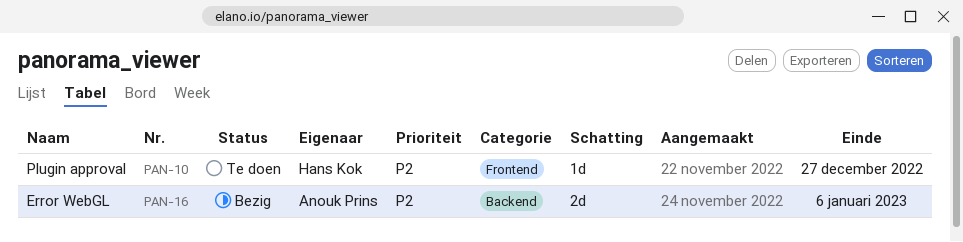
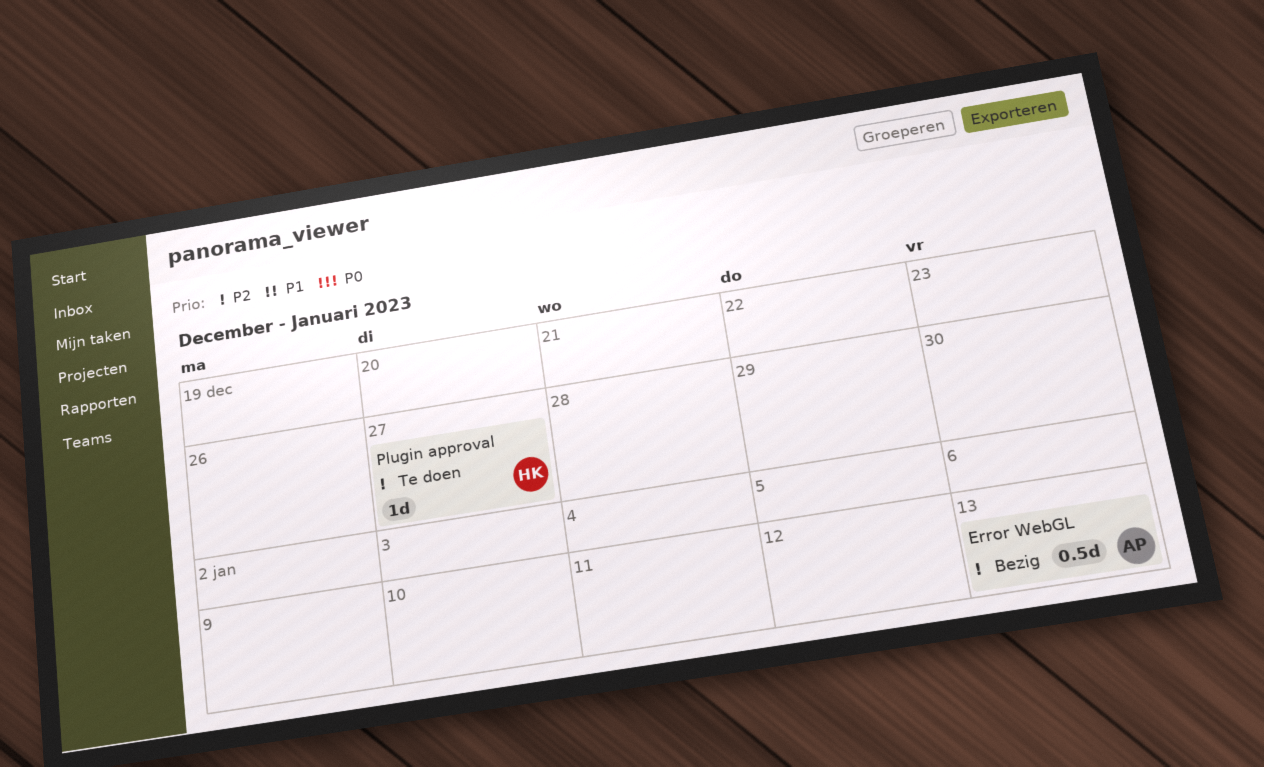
Error WebGL, estimate: 2d -> 0.5d
Error WebGL, due: Jan 6 -> Jan 13

